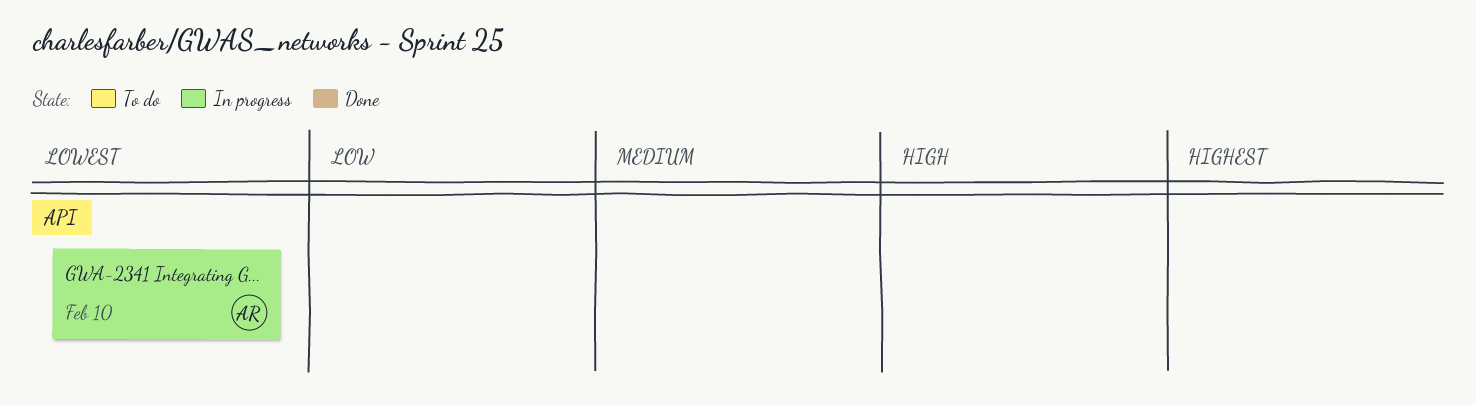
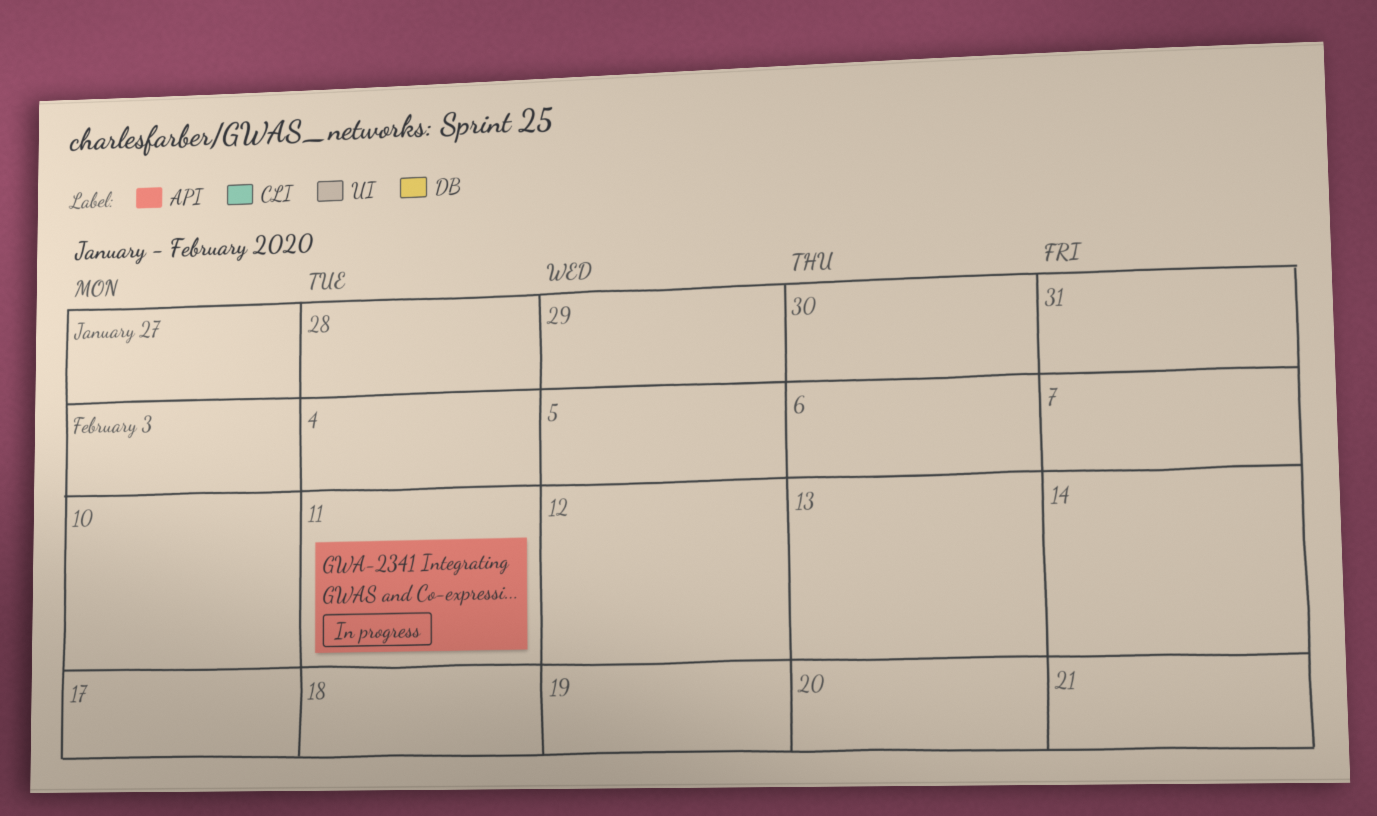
GWA-2341, due: Feb 10 -> Feb 11

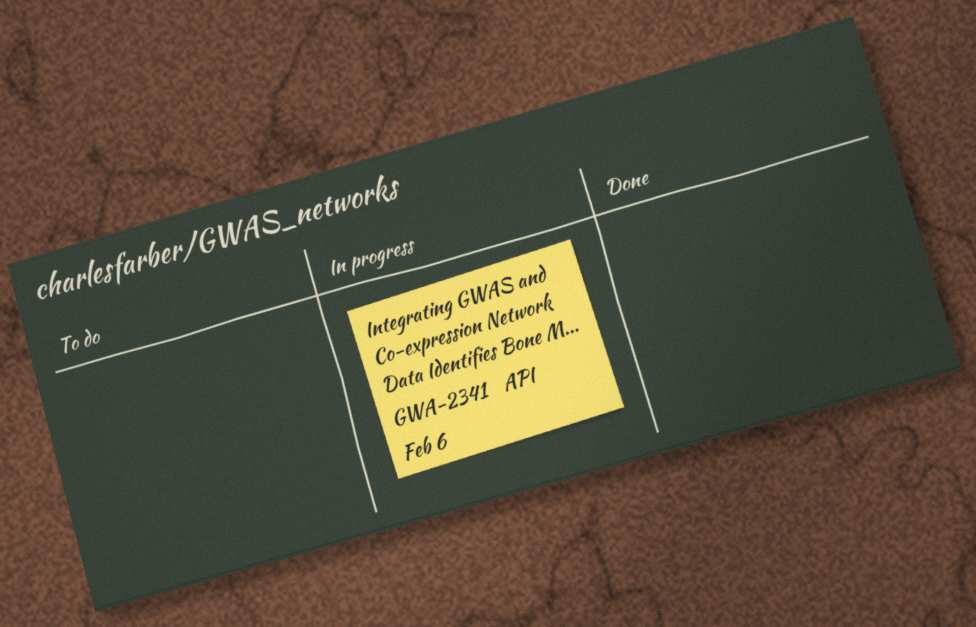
GWA-2341, due: Feb 11 -> Feb 6

